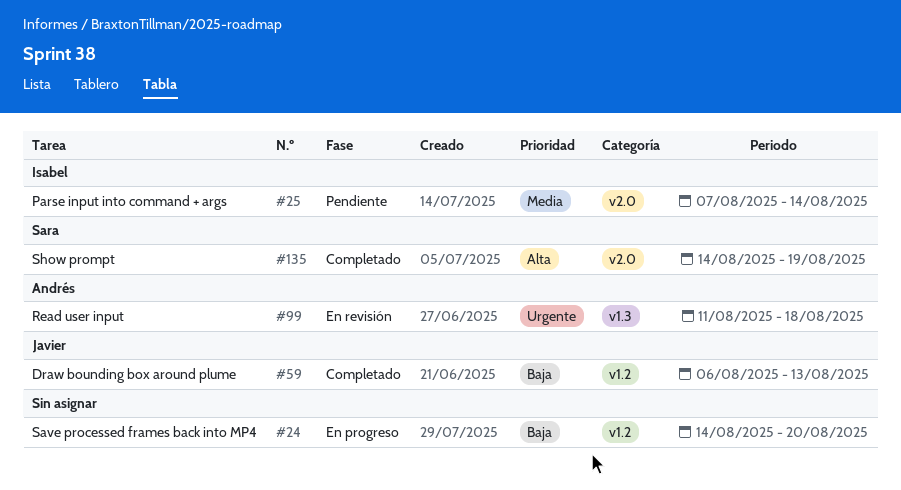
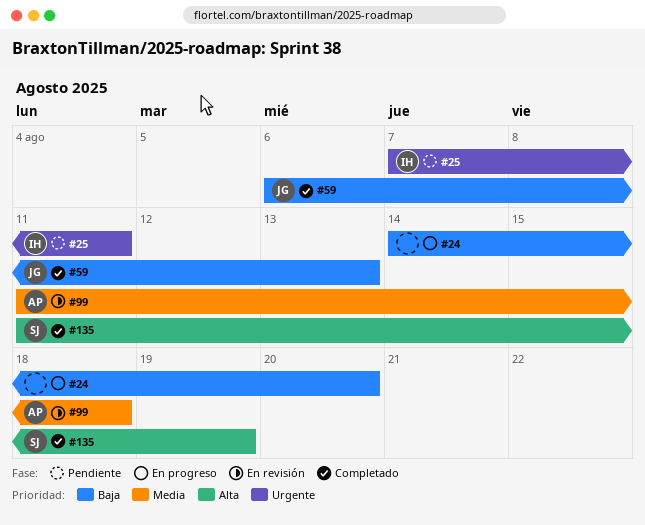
#25, priority: Media -> Urgente
#25, due: Aug 14 -> Aug 11
#99, priority: Urgente -> Media
#135, start: Aug 14 -> Aug 11

